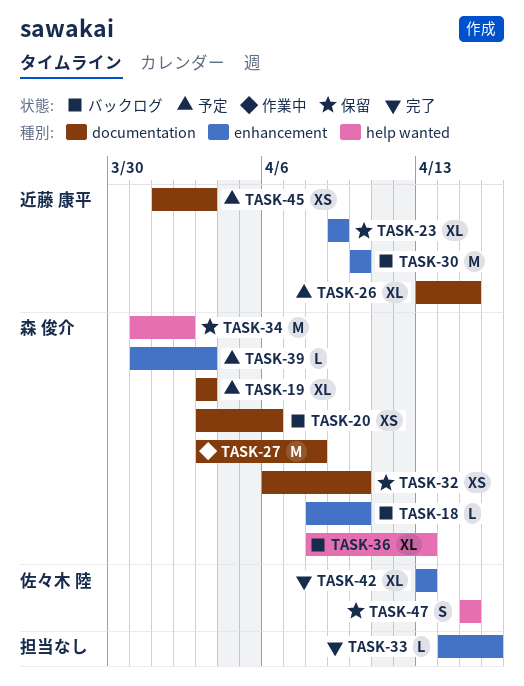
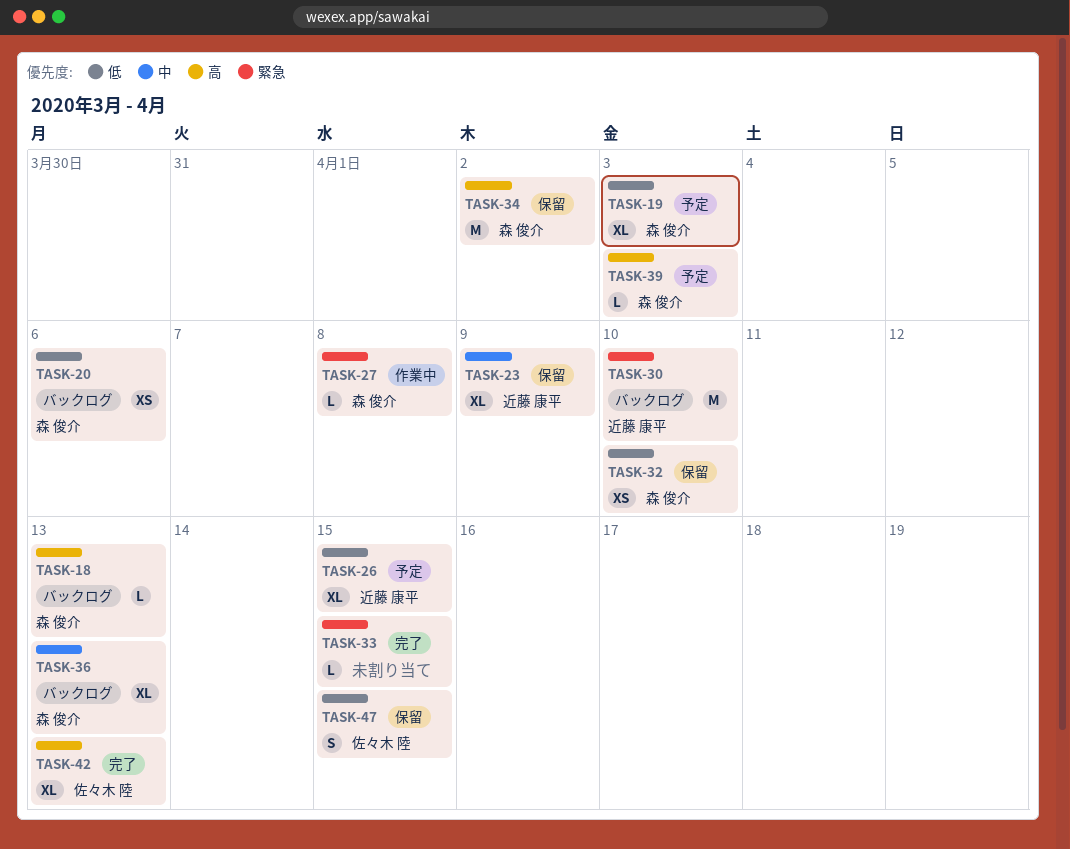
TASK-18, due: Apr 10 -> Apr 13
TASK-27, estimate: M -> L
TASK-33, due: Apr 16 -> Apr 15
TASK-45: present -> none

